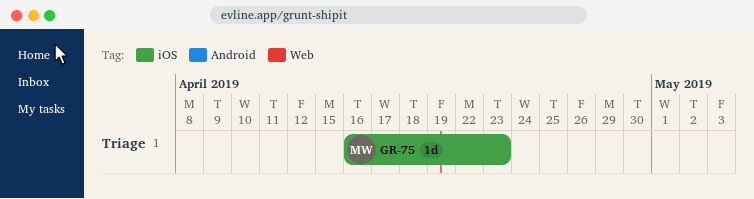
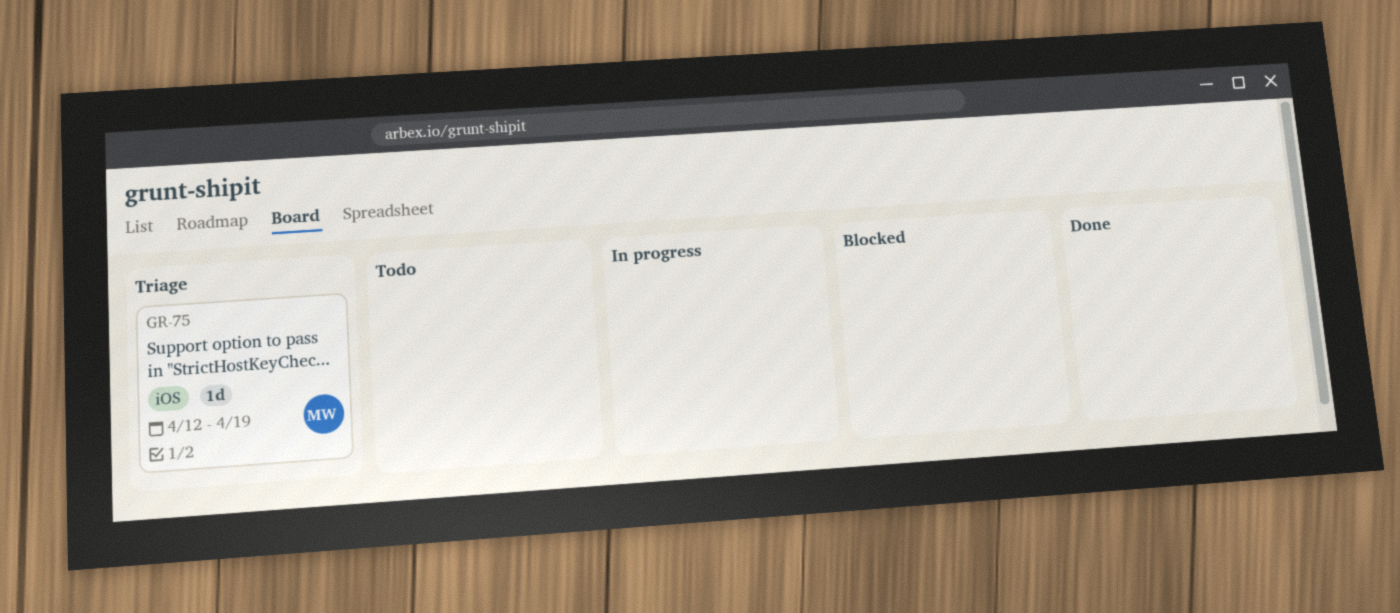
GR-75, start: Apr 16 -> Apr 12
GR-75, due: Apr 23 -> Apr 19

